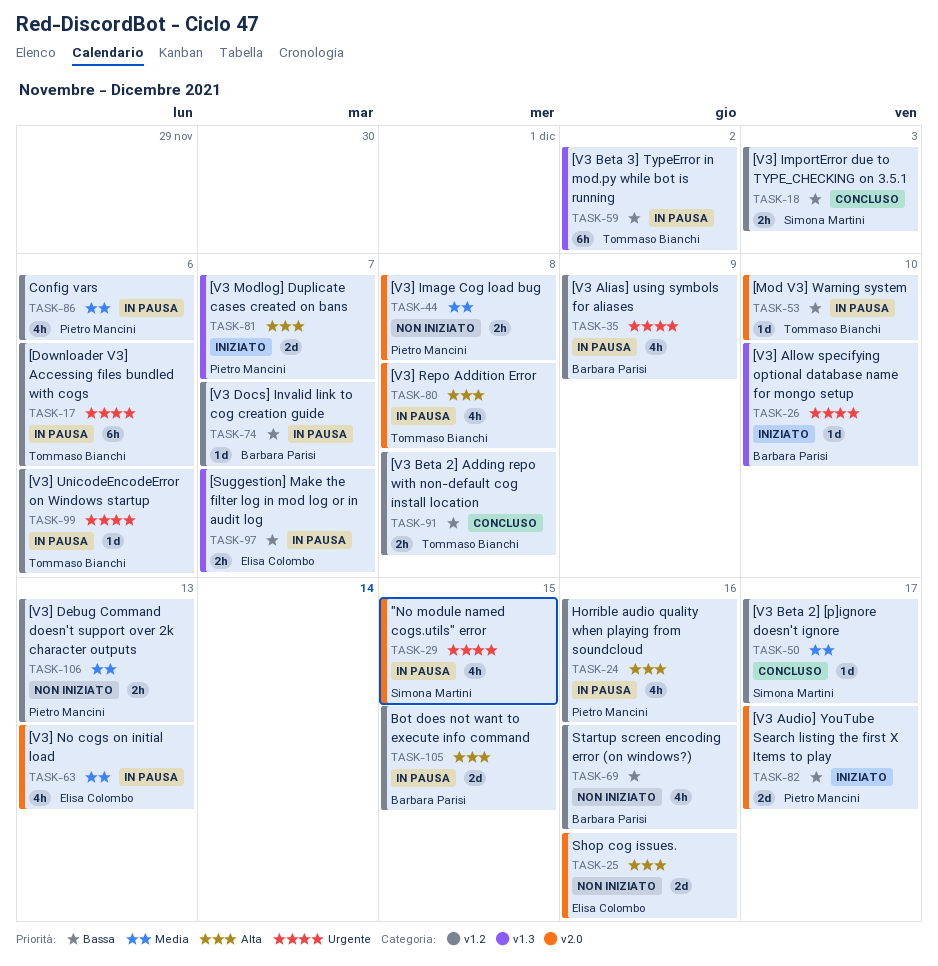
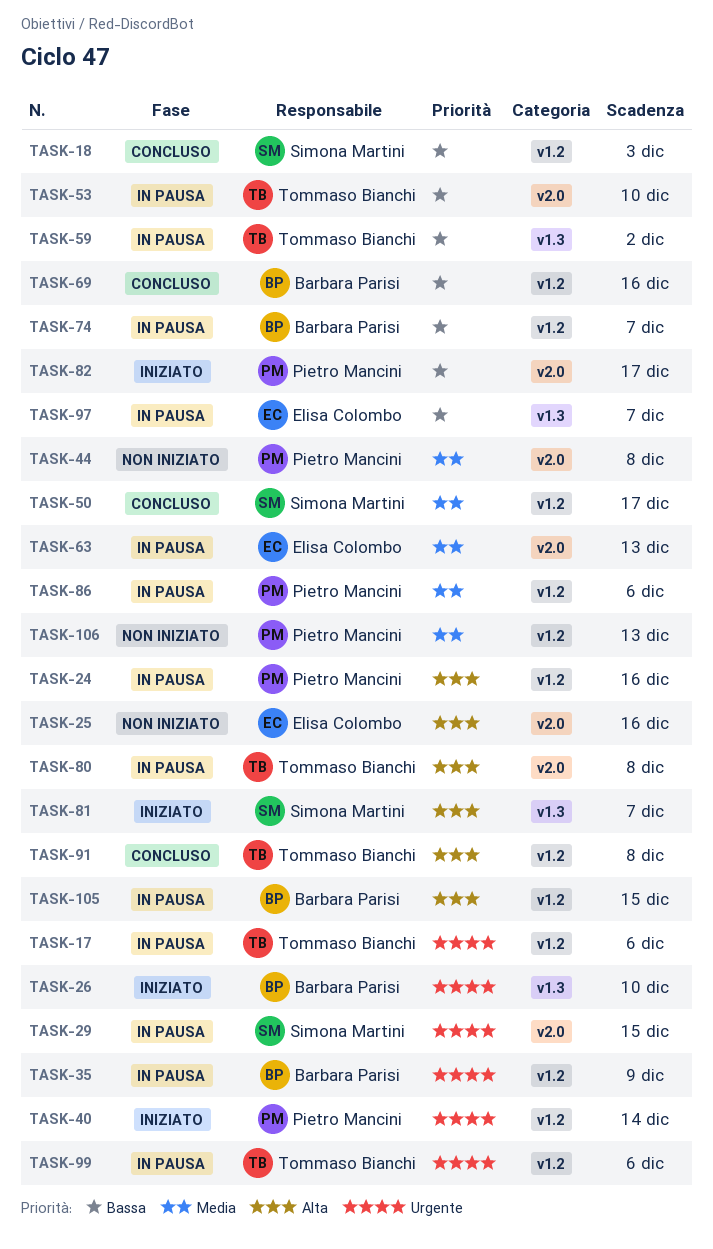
TASK-40: none -> present
TASK-69, status: Non iniziato -> Concluso
TASK-81, owner: Pietro Mancini -> Simona Martini
TASK-91, priority: Bassa -> Alta

